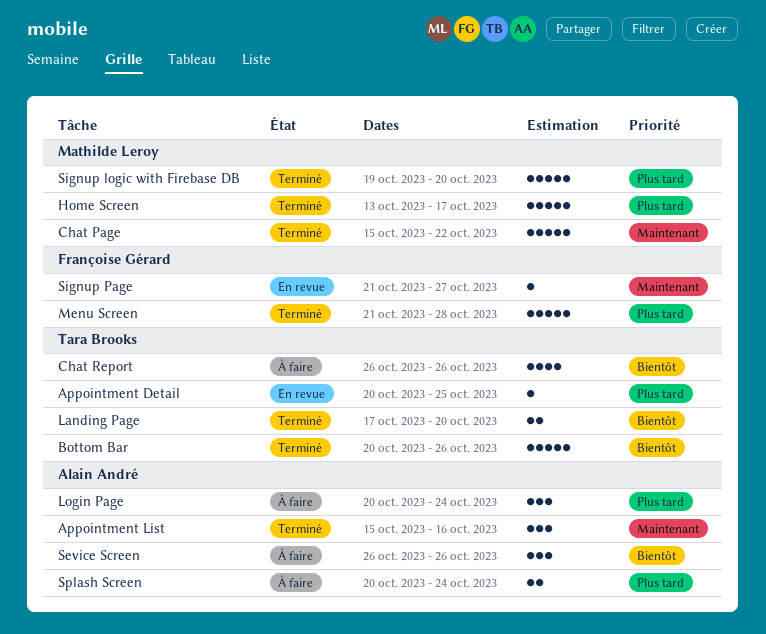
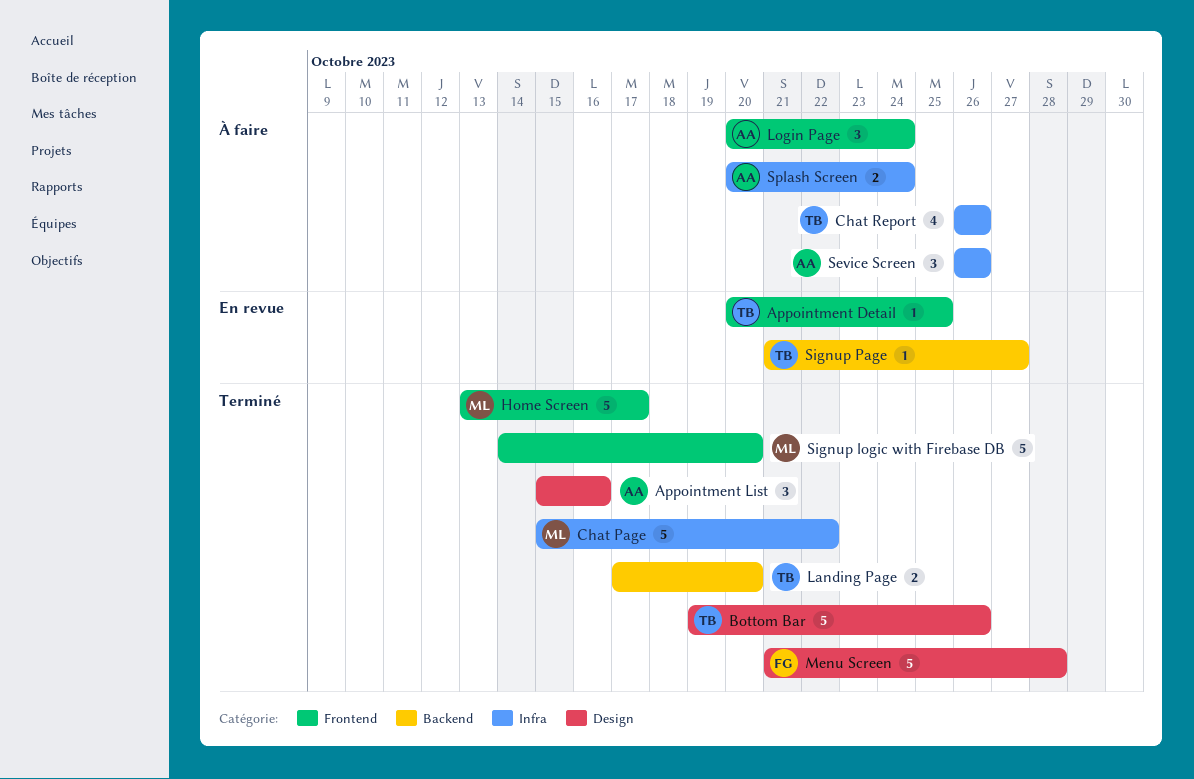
Bottom Bar, start: Oct 20 -> Oct 19
Signup logic with Firebase DB, start: Oct 19 -> Oct 14
Signup Page, owner: Françoise Gérard -> Tara Brooks

